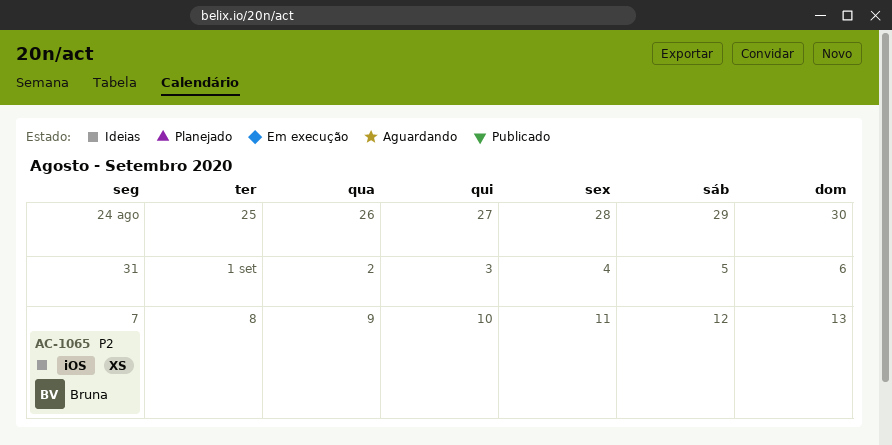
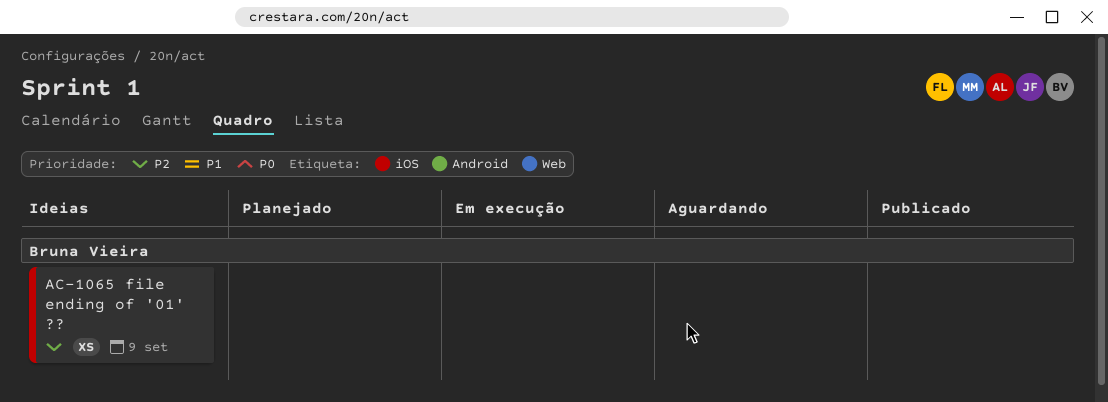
AC-1065, due: Sep 7 -> Sep 9

